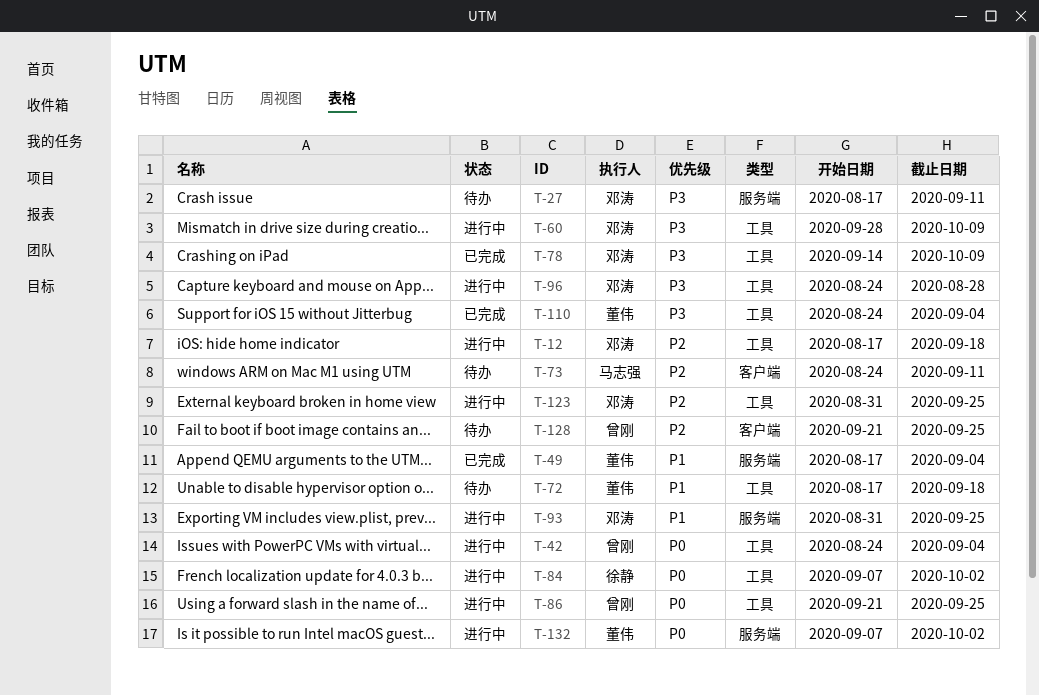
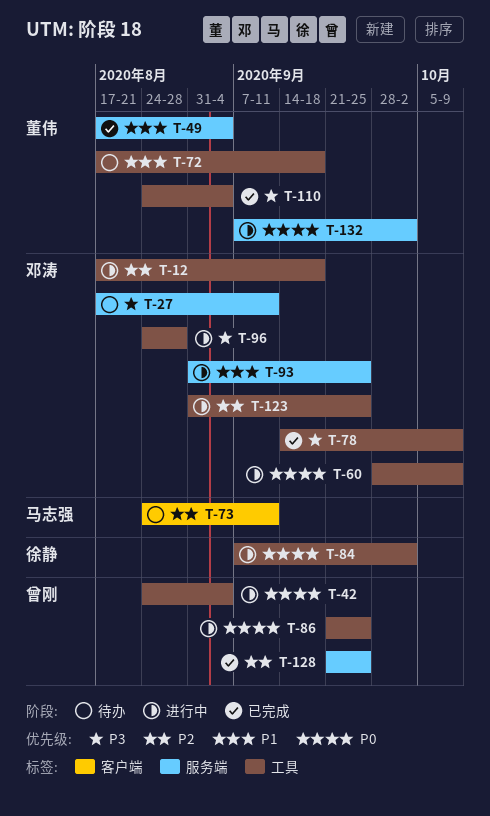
T-60, priority: P3 -> P0
T-128, status: 待办 -> 已完成
T-128, label: 客户端 -> 服务端

